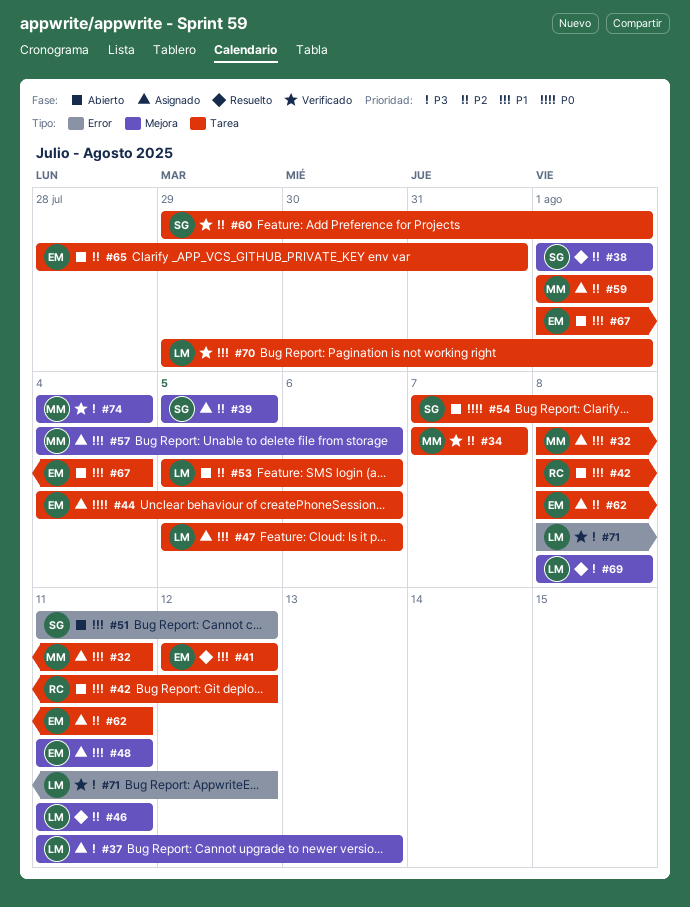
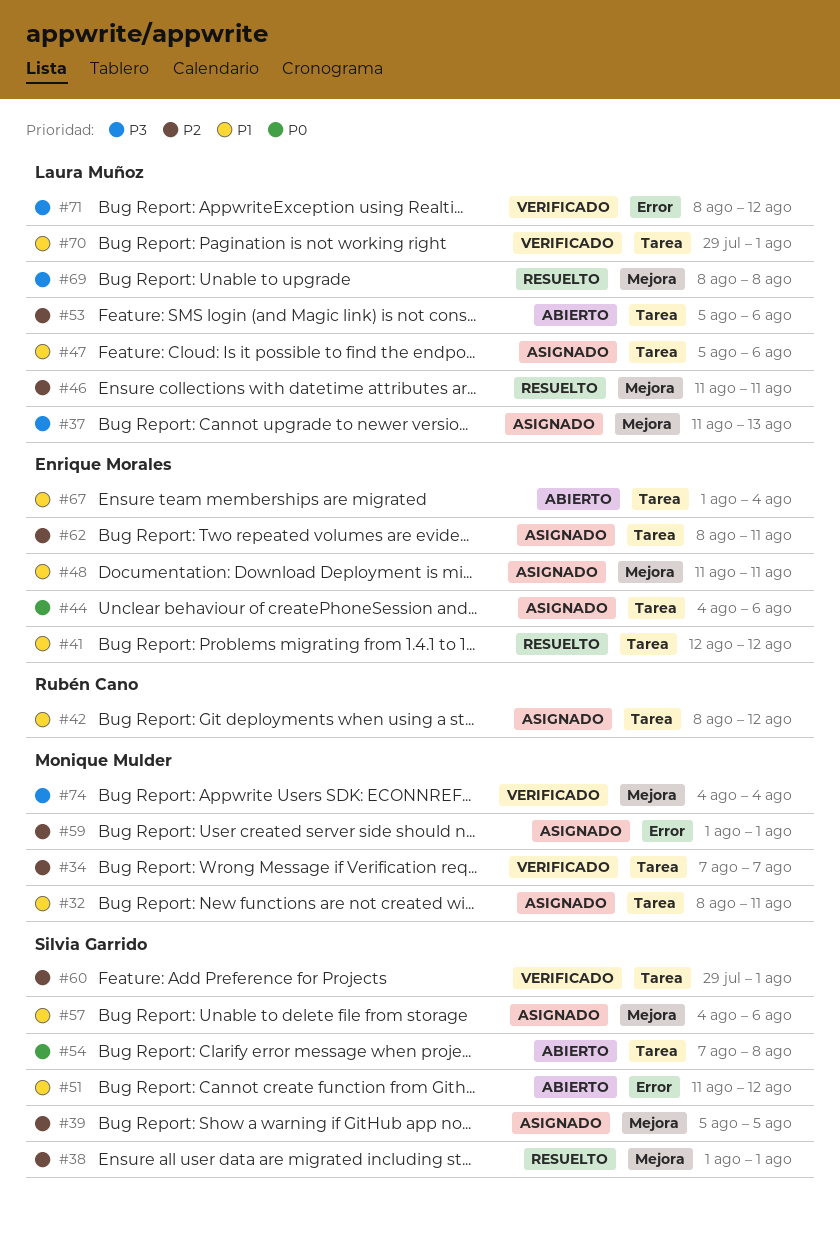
#42, status: Abierto -> Asignado
#57, owner: Monique Mulder -> Silvia Garrido
#59, label: Tarea -> Error
#65: present -> none

